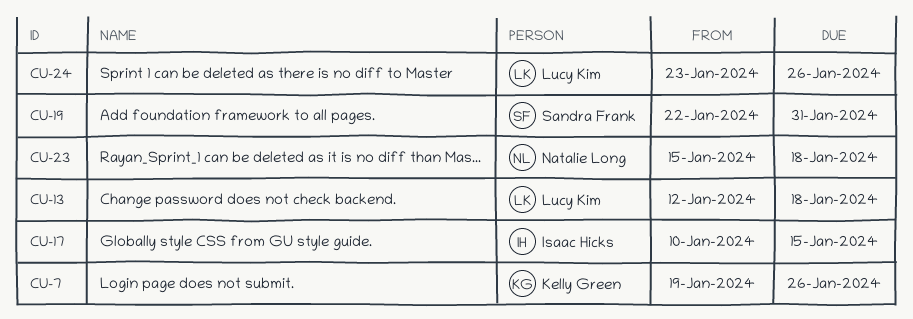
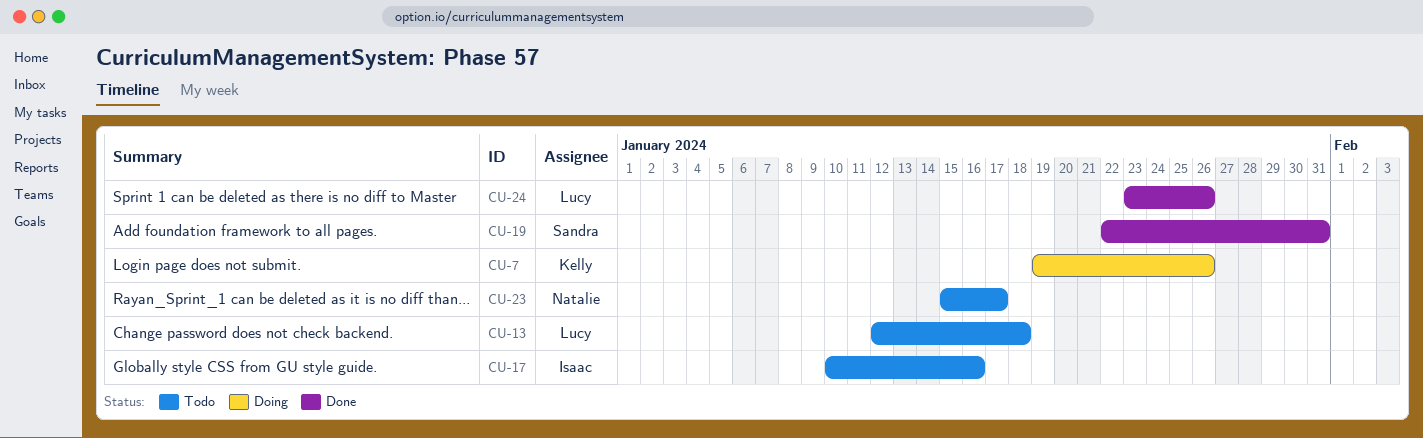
CU-17, due: Jan 15 -> Jan 16
CU-23, due: Jan 18 -> Jan 17

